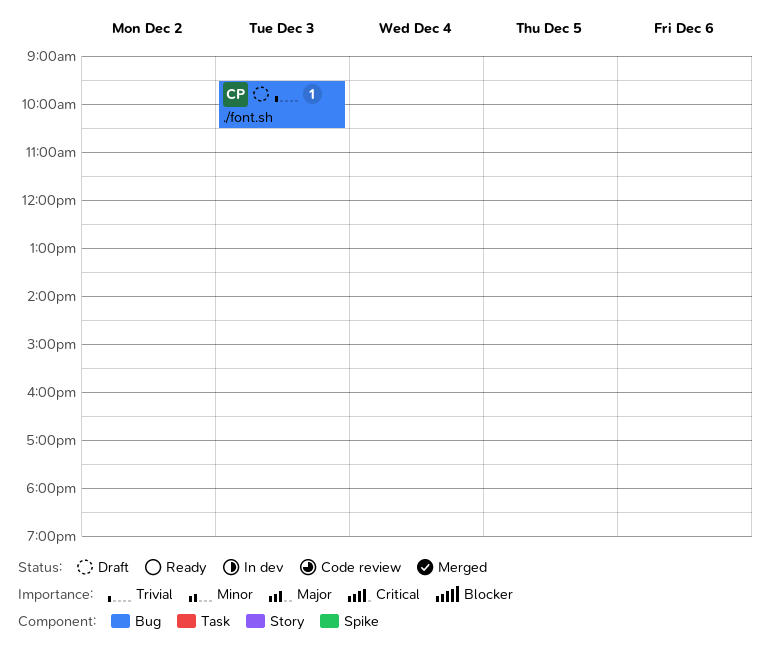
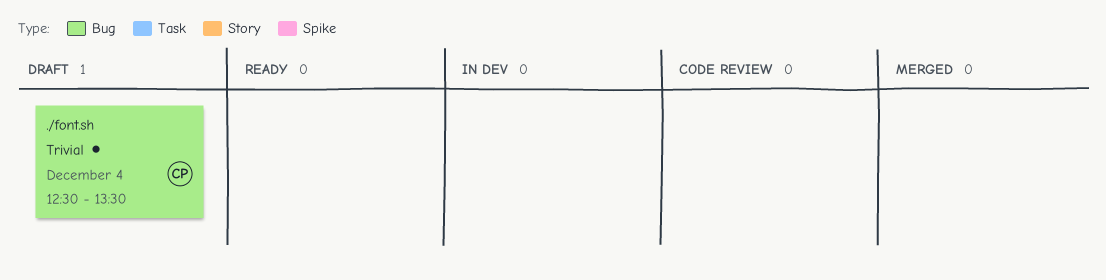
./font.sh, day: Dec 3 -> Dec 4
./font.sh, begins: 09:30 -> 12:30
./font.sh, ends: 10:30 -> 13:30

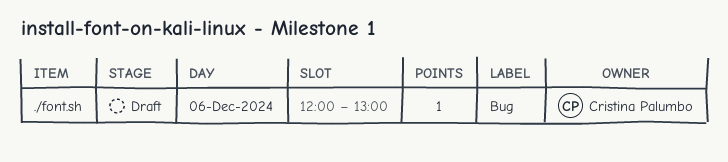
./font.sh, day: Dec 4 -> Dec 6
./font.sh, begins: 12:30 -> 12:00
./font.sh, ends: 13:30 -> 13:00

